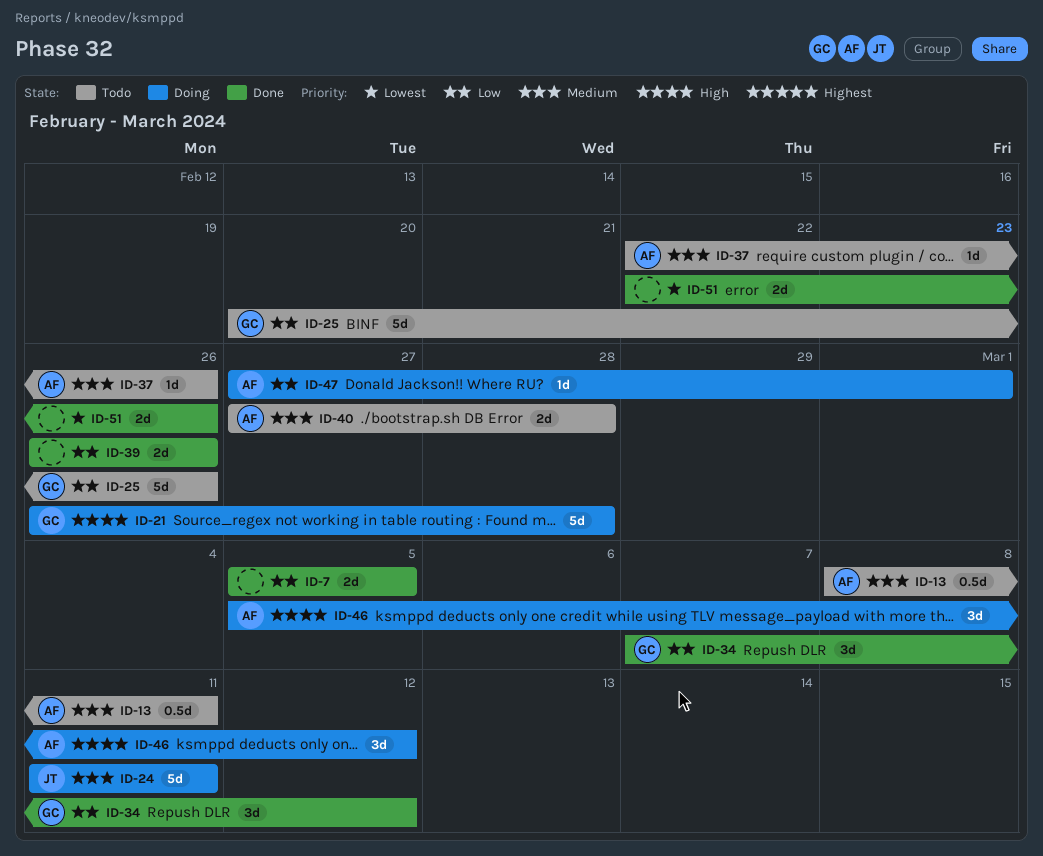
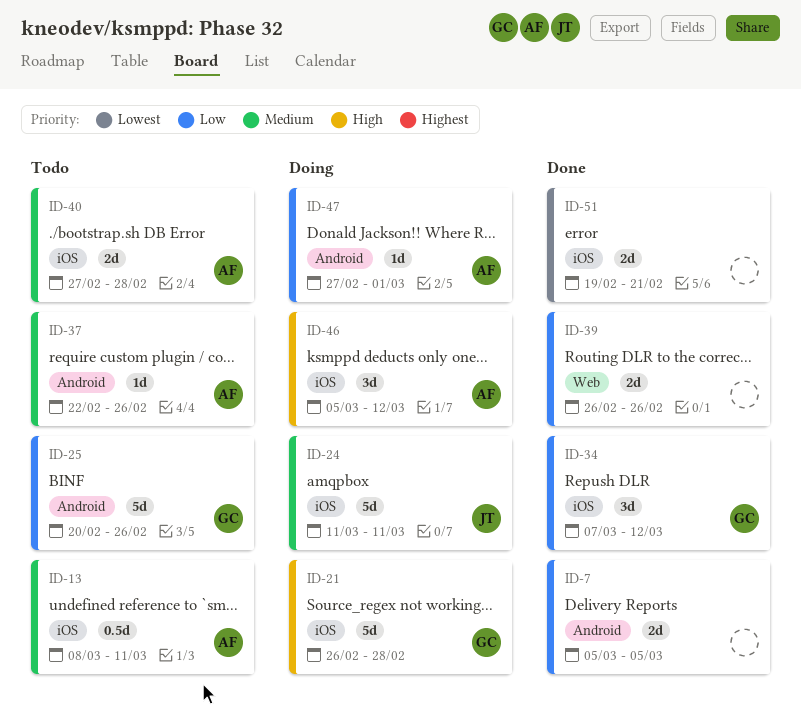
ID-51, start: Feb 22 -> Feb 19
ID-51, due: Feb 26 -> Feb 21

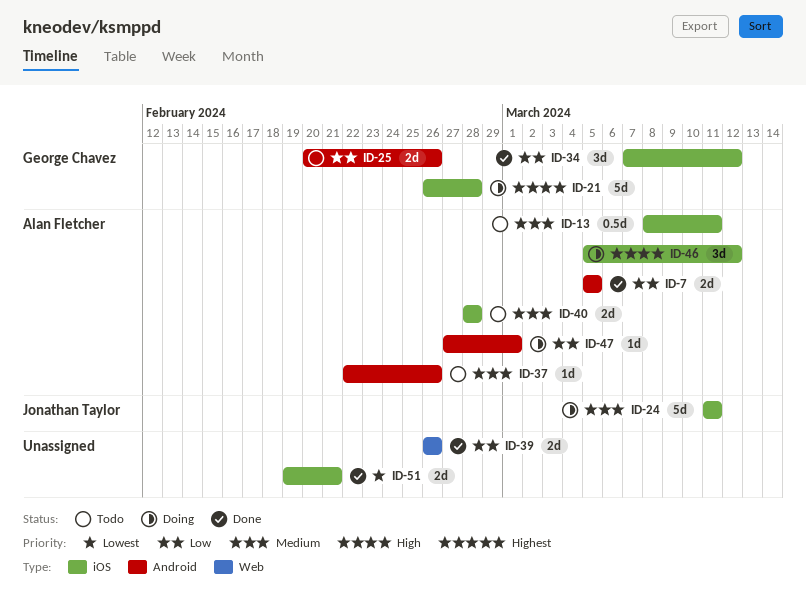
ID-7, owner: none -> Alan Fletcher
ID-25, estimate: 5d -> 2d
ID-40, start: Feb 27 -> Feb 28

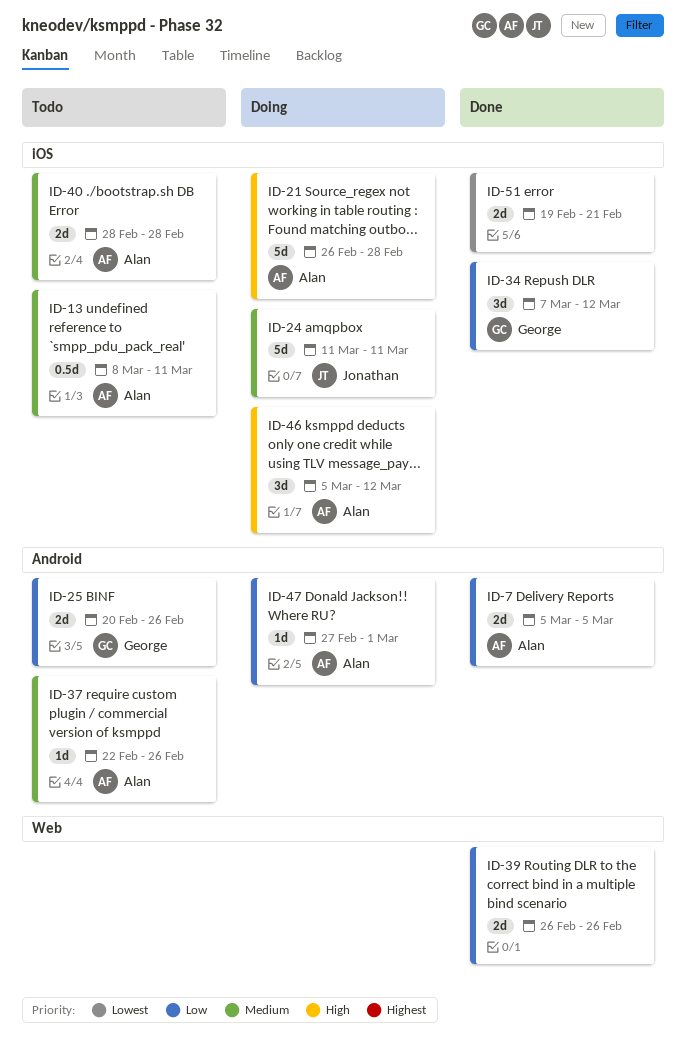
ID-21, owner: George Chavez -> Alan Fletcher

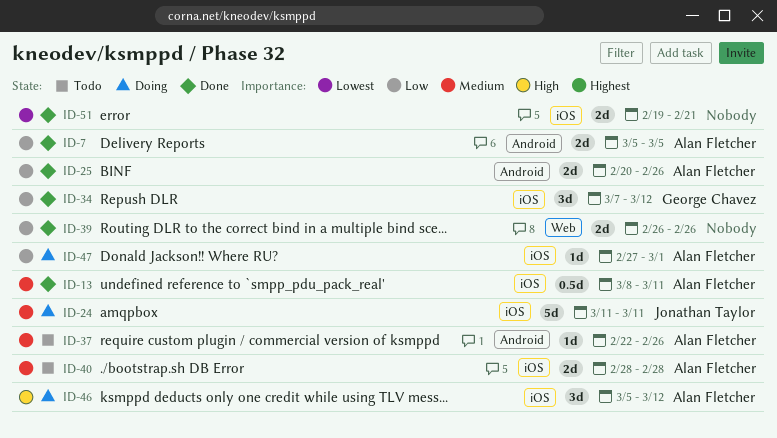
ID-13, status: Todo -> Done
ID-21: present -> none
ID-25, status: Todo -> Done
ID-25, owner: George Chavez -> Alan Fletcher
ID-47, label: Android -> iOS

